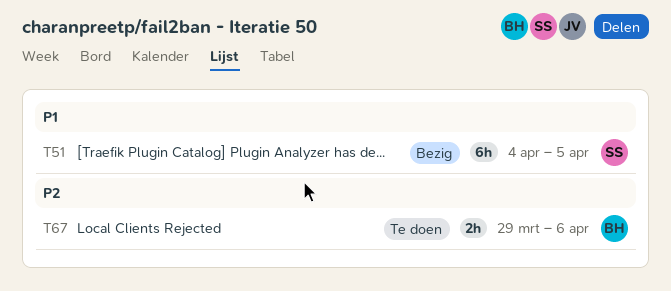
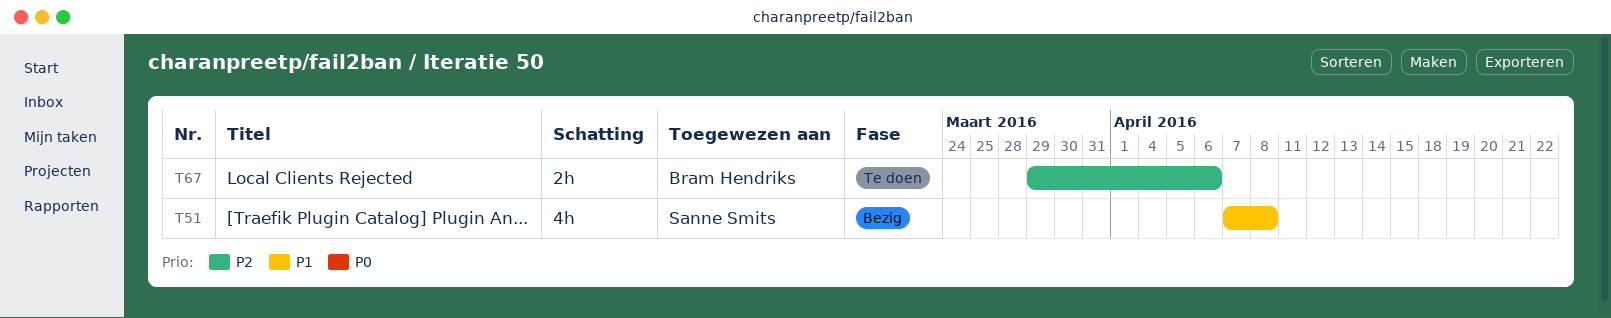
T51, estimate: 6h -> 4h
T51, start: Apr 4 -> Apr 7
T51, due: Apr 5 -> Apr 8

